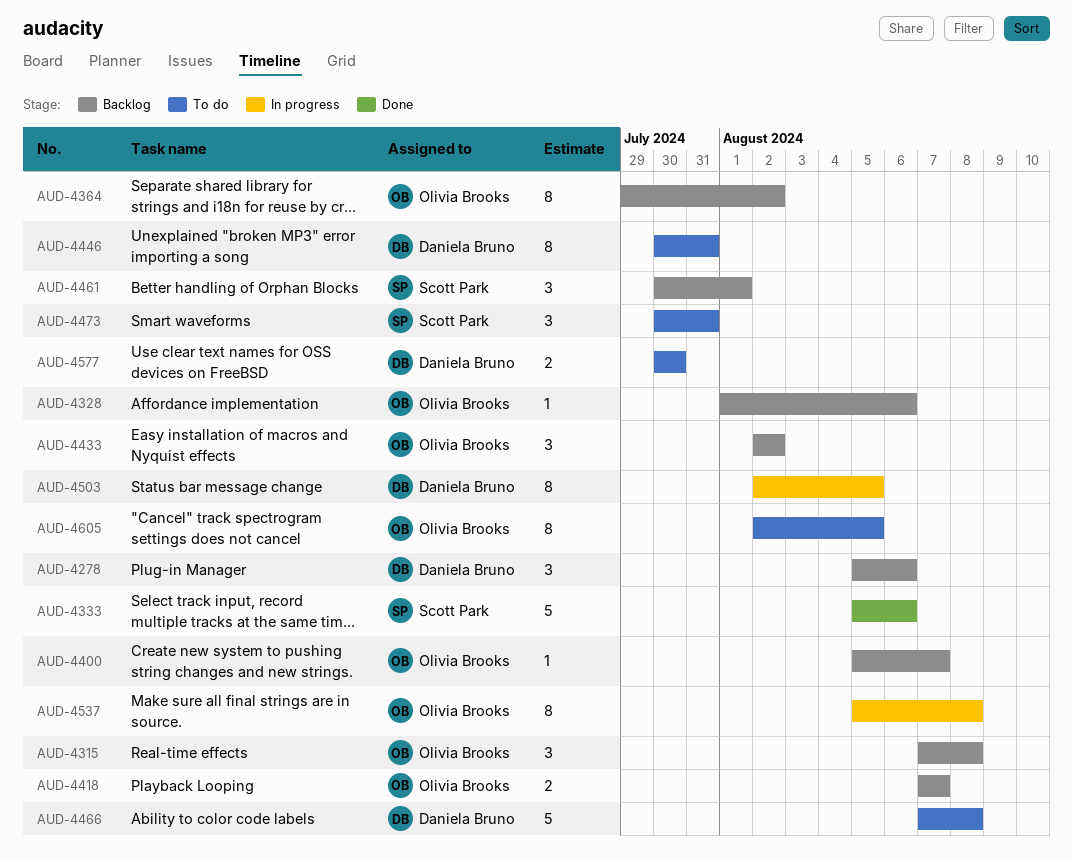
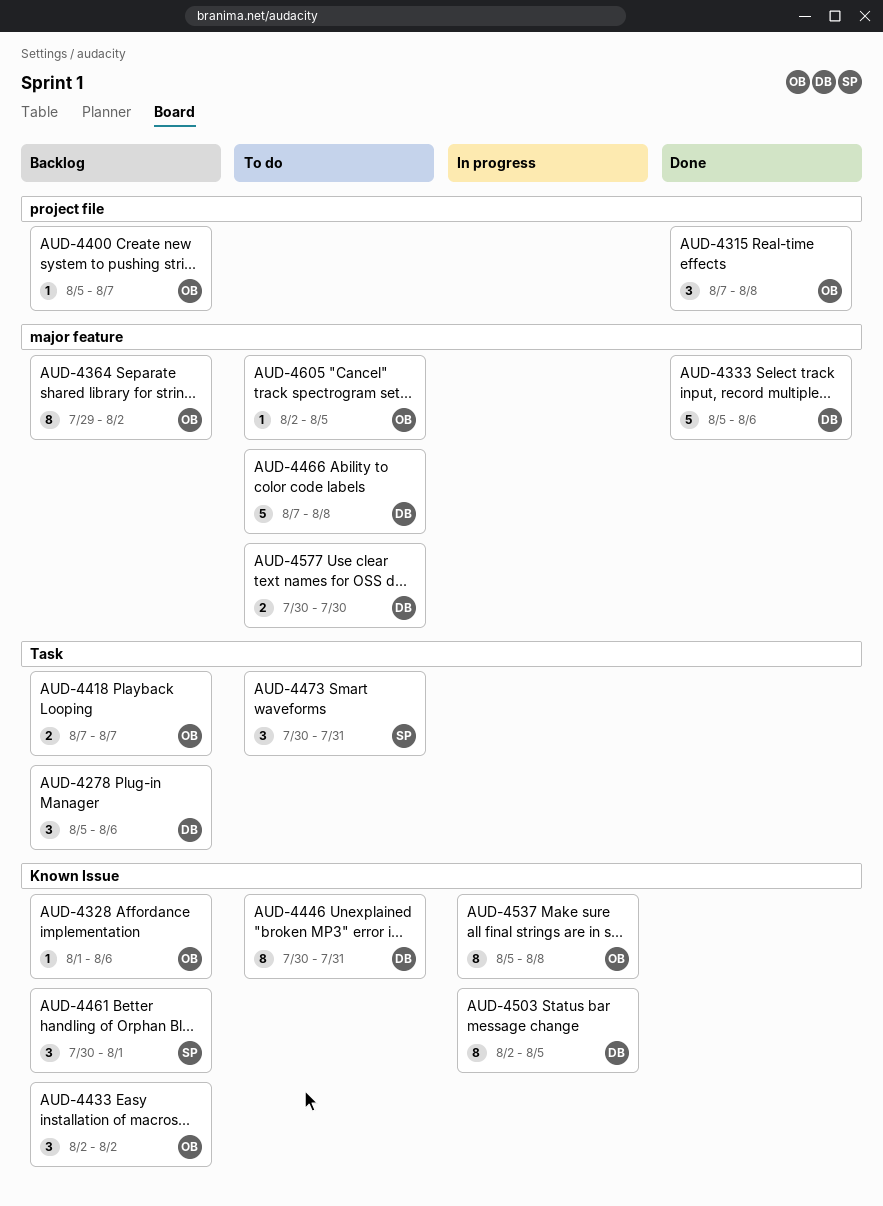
AUD-4315, status: Backlog -> Done
AUD-4333, owner: Scott Park -> Daniela Bruno
AUD-4605, estimate: 8 -> 1

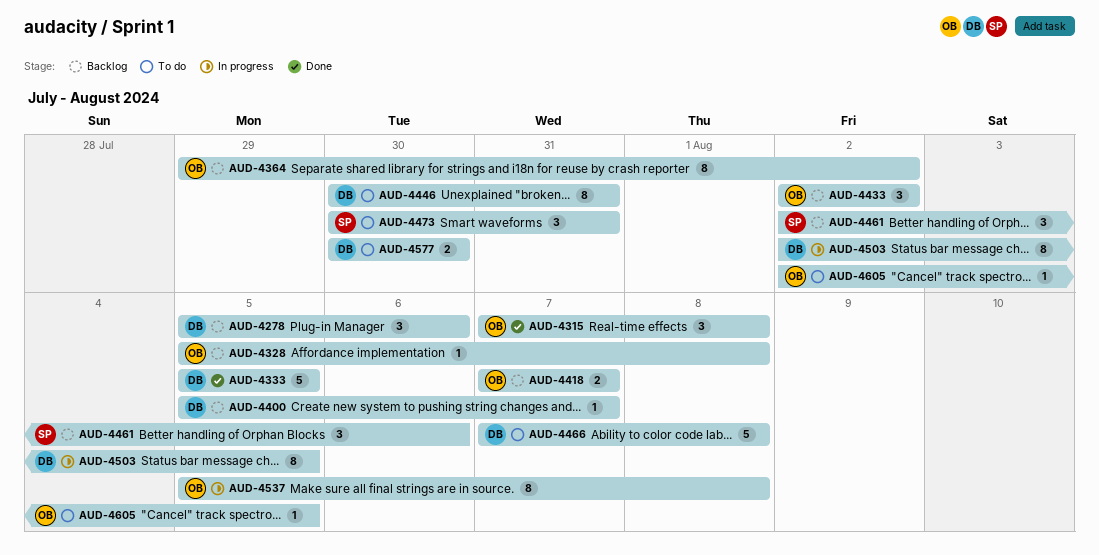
AUD-4328, start: Aug 1 -> Aug 5
AUD-4328, due: Aug 6 -> Aug 8
AUD-4333, due: Aug 6 -> Aug 5
AUD-4400, owner: OB -> DB
AUD-4461, start: Jul 30 -> Aug 2
AUD-4461, due: Aug 1 -> Aug 6

